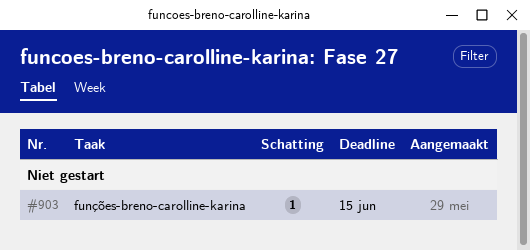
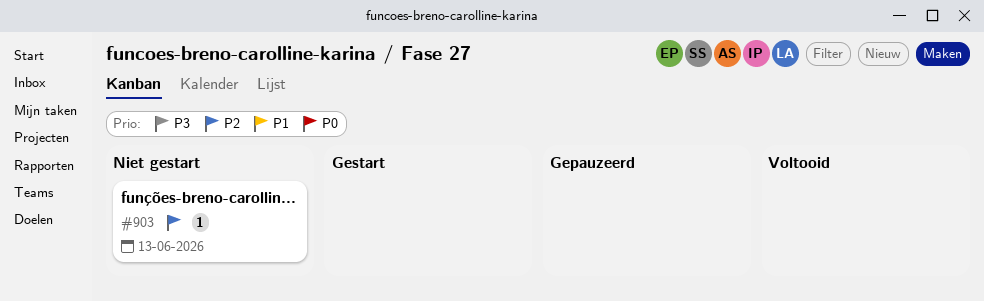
#903, due: Jun 15 -> Jun 13

